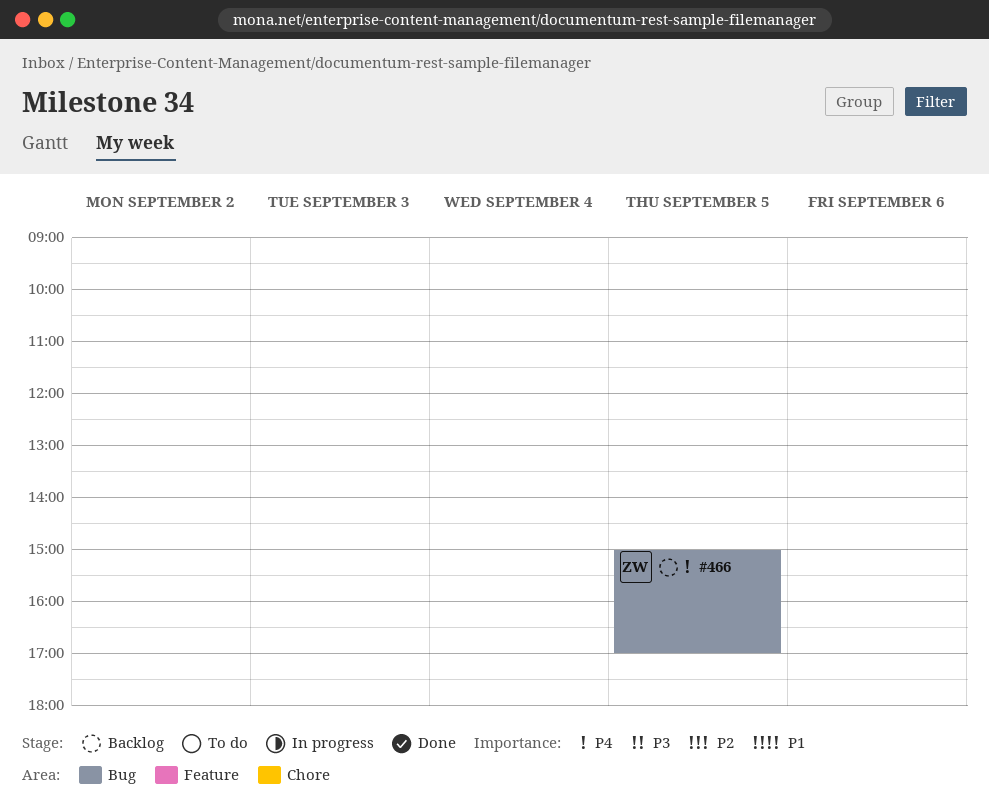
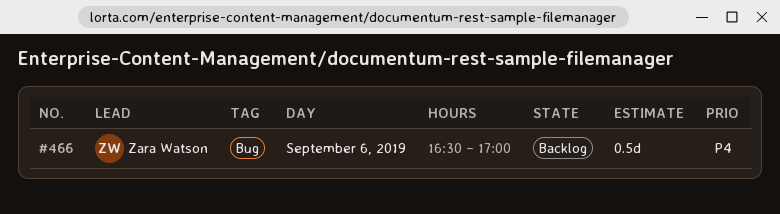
#466, day: Sep 5 -> Sep 6
#466, begins: 15:00 -> 16:30

